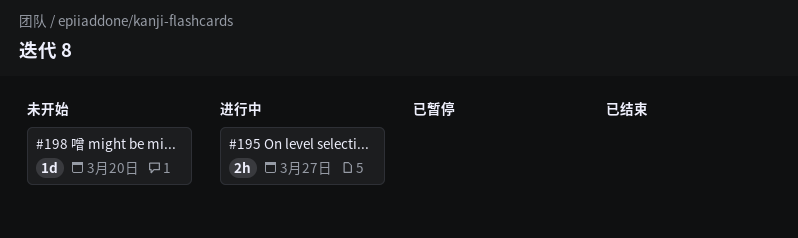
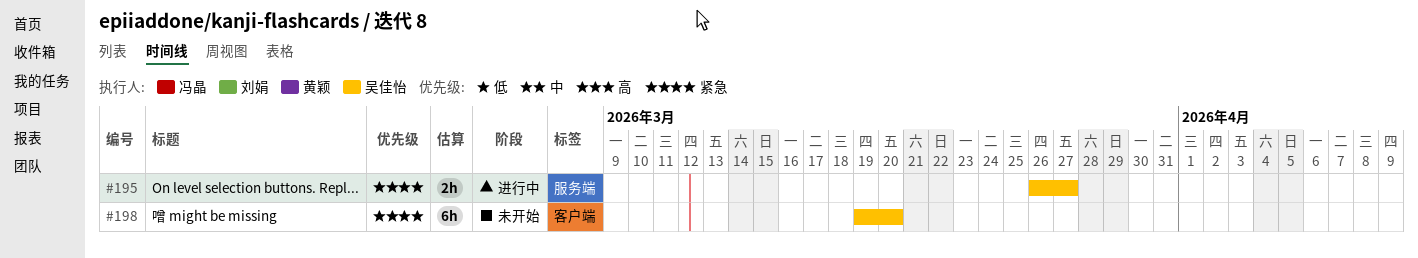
#198, estimate: 1d -> 6h

